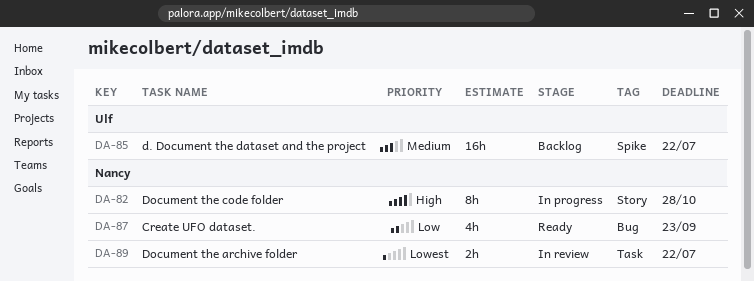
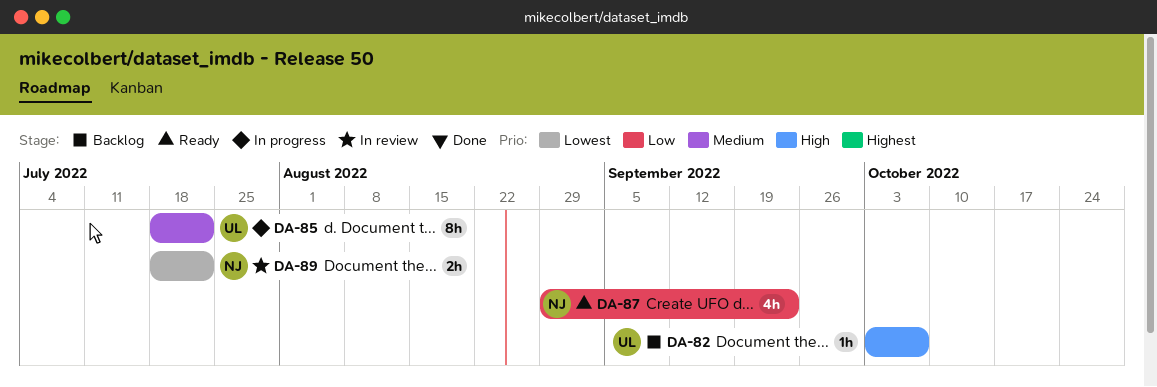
DA-82, status: In progress -> Backlog
DA-82, owner: Nancy -> Ulf
DA-82, estimate: 8h -> 1h
DA-82, due: Oct 28 -> Oct 7
DA-85, status: Backlog -> In progress
DA-85, estimate: 16h -> 8h

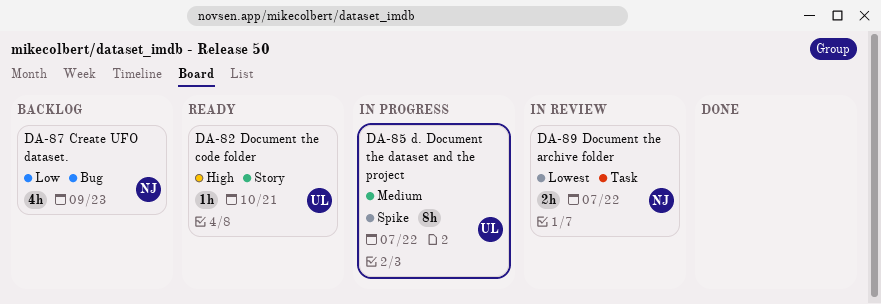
DA-82, status: Backlog -> Ready
DA-82, due: Oct 7 -> Oct 21
DA-87, status: Ready -> Backlog

